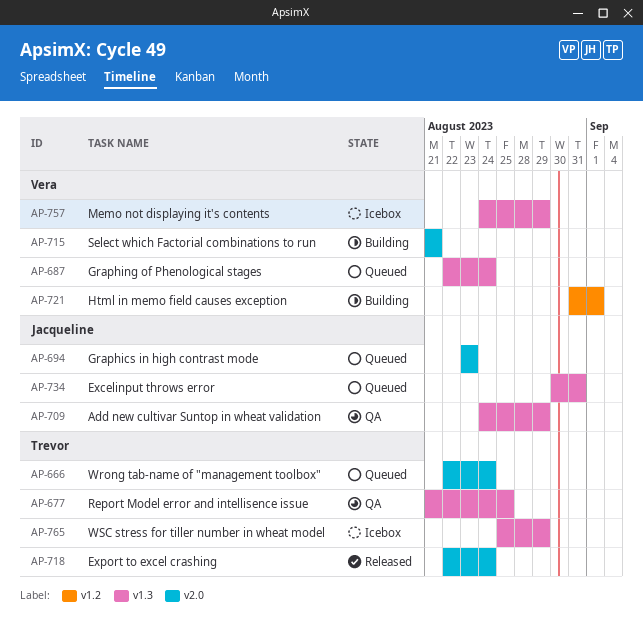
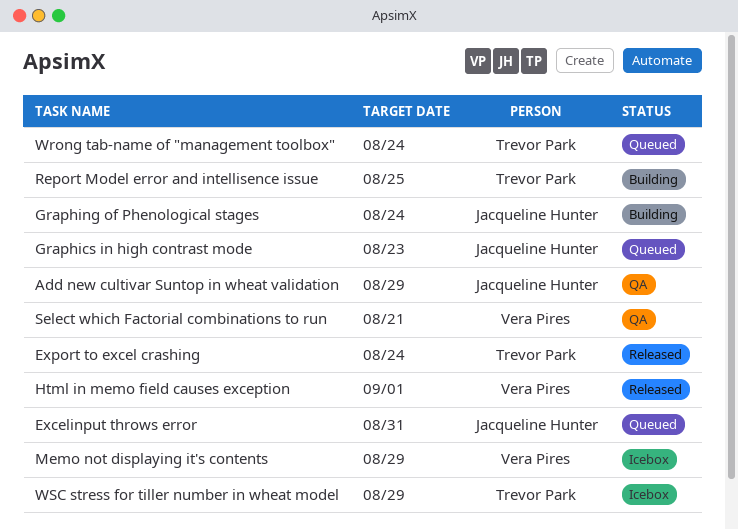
Graphing of Phenological stages, status: Queued -> Building
Graphing of Phenological stages, owner: Vera Pires -> Jacqueline Hunter
Html in memo field causes exception, status: Building -> Released
Report Model error and intellisence issue, status: QA -> Building
Select which Factorial combinations to run, status: Building -> QA

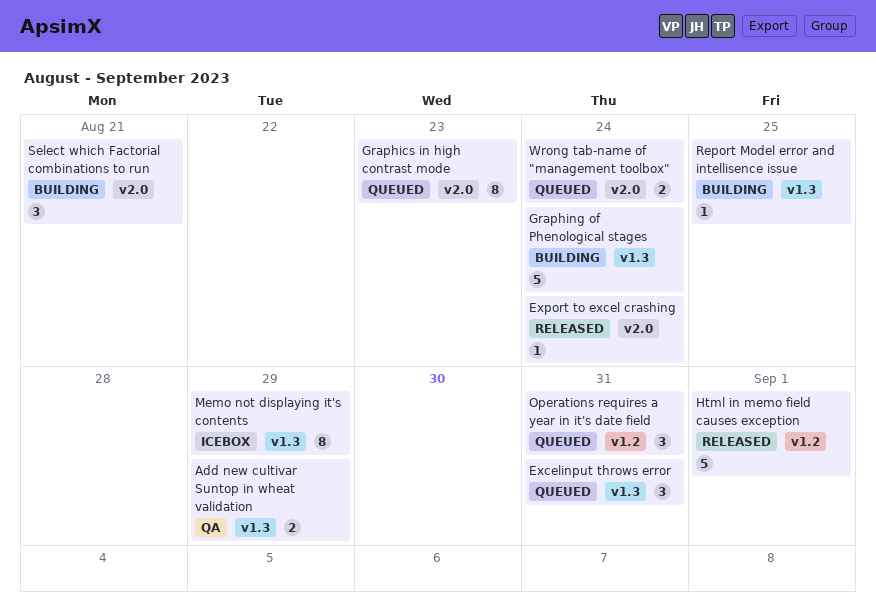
Operations requires a year in it's date field: none -> present
Select which Factorial combinations to run, status: QA -> Building
WSC stress for tiller number in wheat model: present -> none

